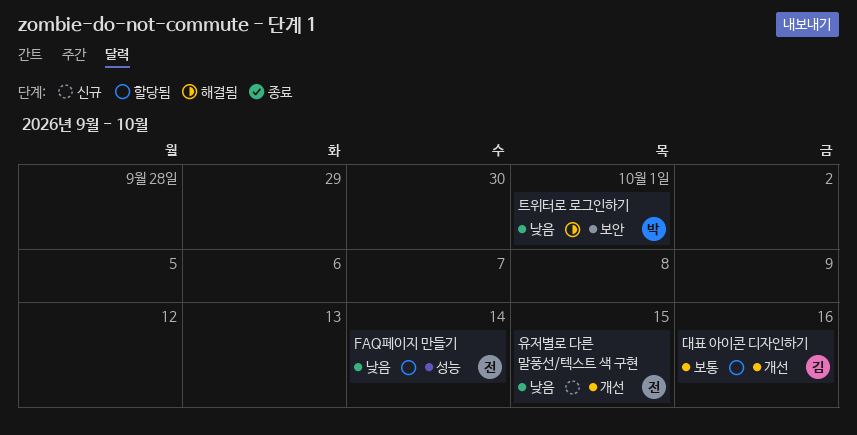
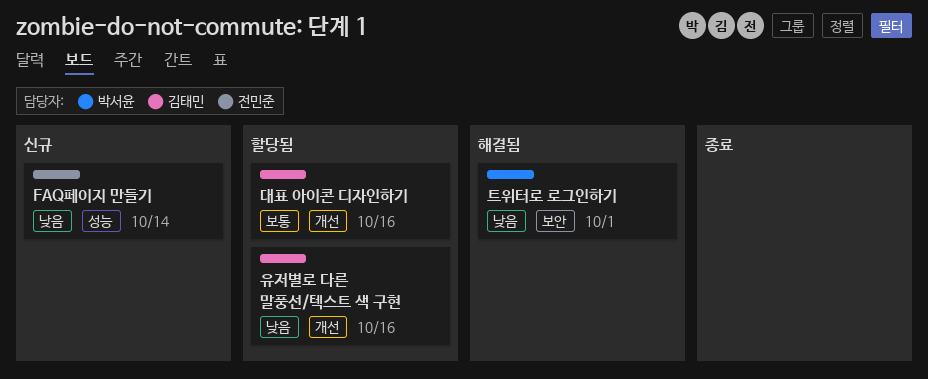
FAQ페이지 만들기, status: 할당됨 -> 신규
유저별로 다른 말풍선/텍스트 색 구현, status: 신규 -> 할당됨
유저별로 다른 말풍선/텍스트 색 구현, owner: 전민준 -> 김태민
유저별로 다른 말풍선/텍스트 색 구현, due: Oct 15 -> Oct 16

